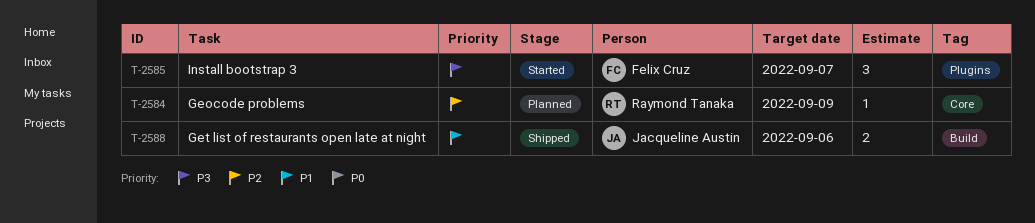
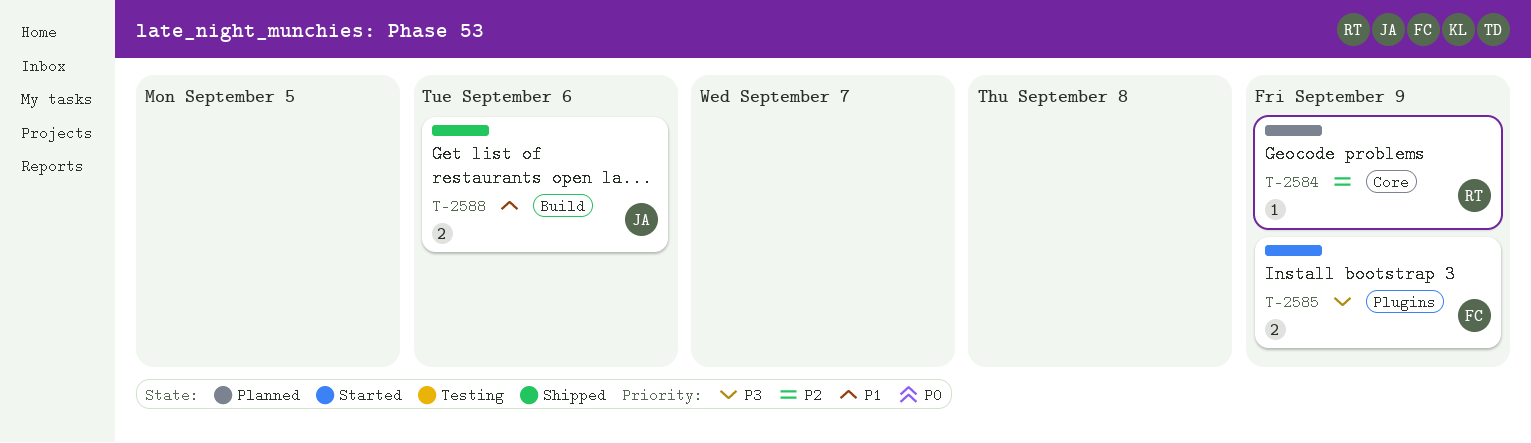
T-2585, estimate: 3 -> 2
T-2585, due: Sep 7 -> Sep 9

